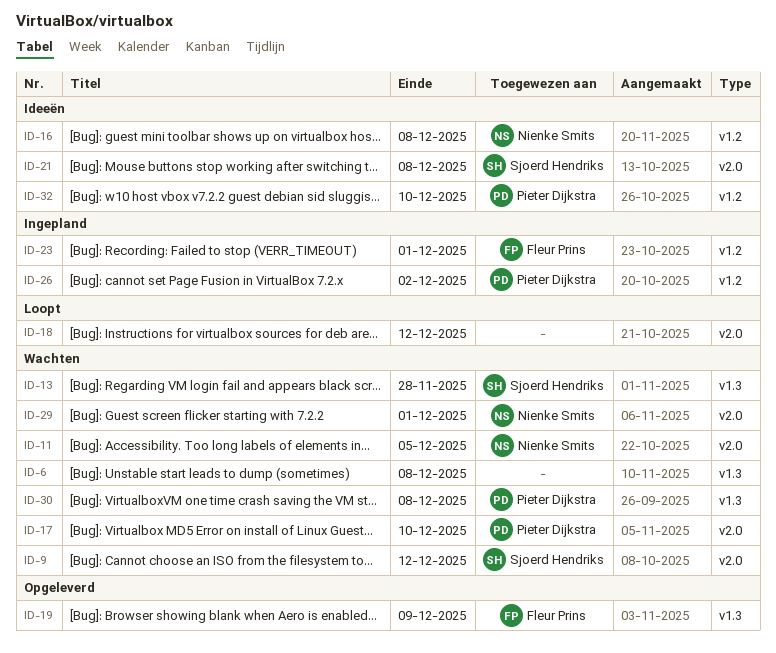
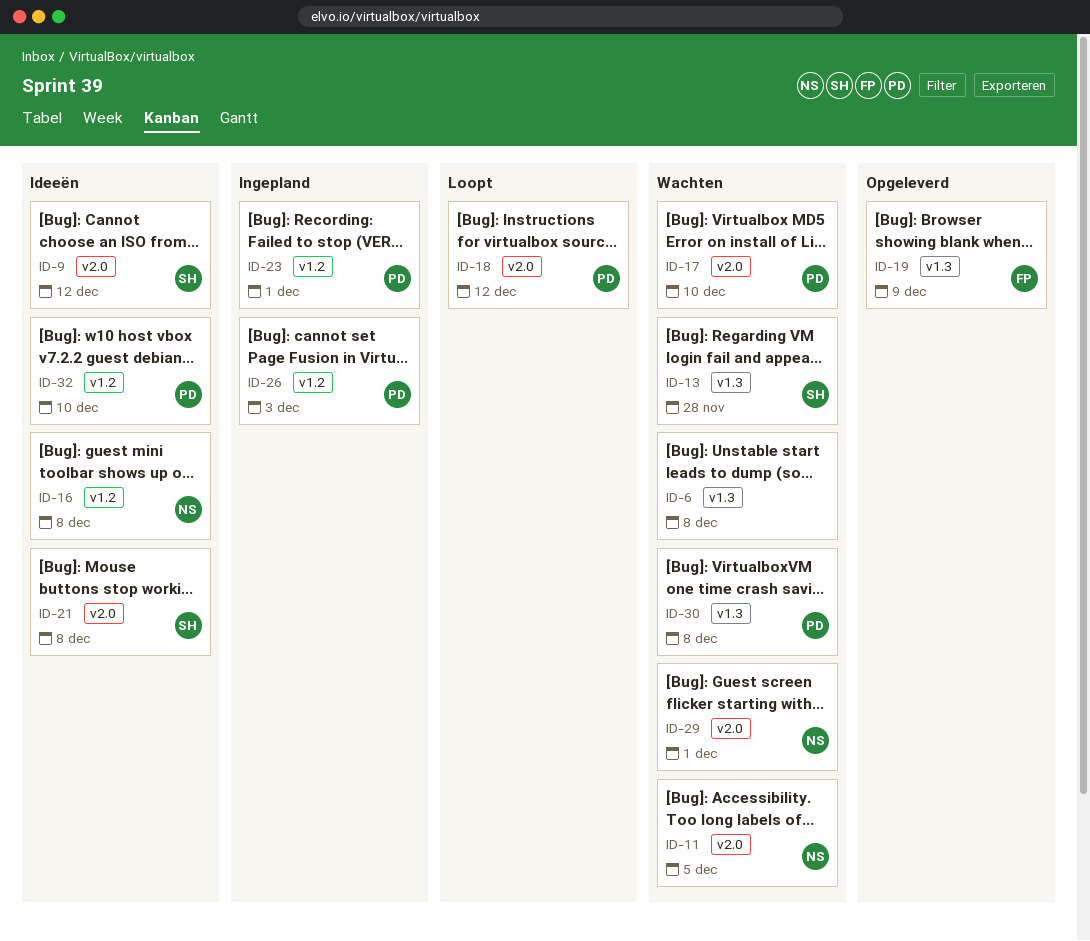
ID-9, status: Wachten -> Ideeën
ID-18, owner: none -> Pieter Dijkstra
ID-23, owner: Fleur Prins -> Pieter Dijkstra
ID-26, due: Dec 2 -> Dec 3

